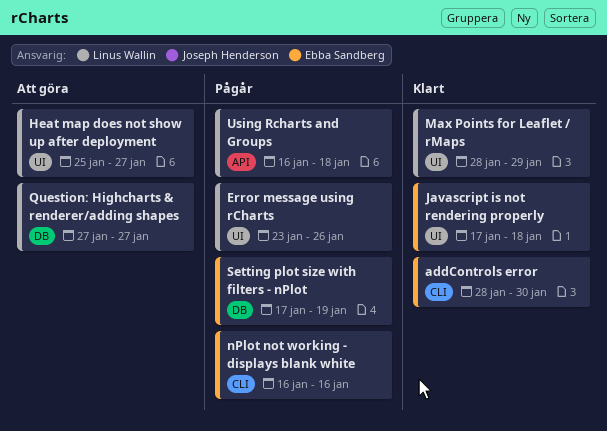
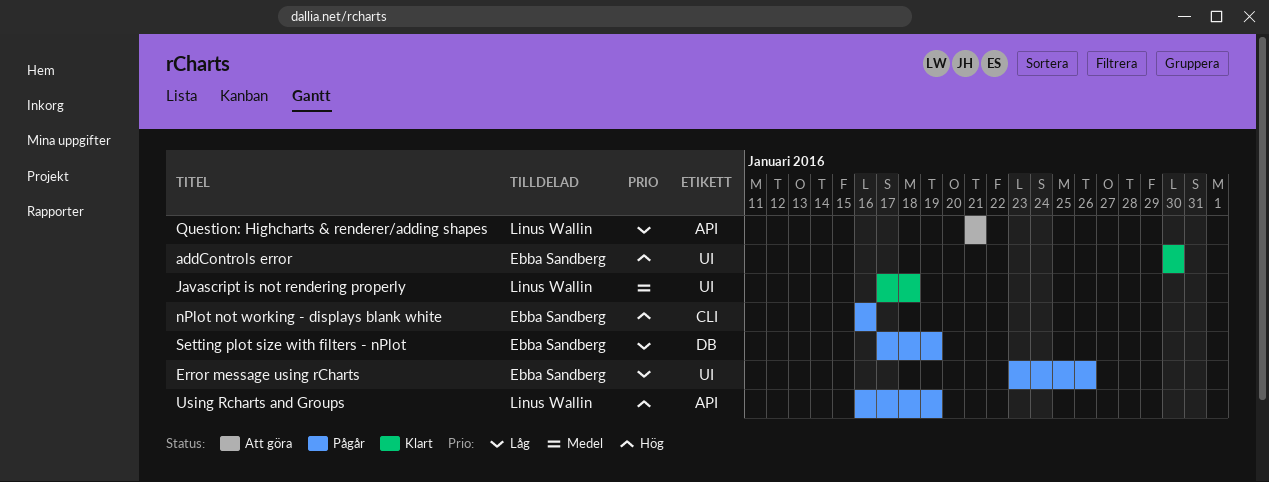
addControls error, label: CLI -> UI
addControls error, start: Jan 28 -> Jan 30
Error message using rCharts, owner: Linus Wallin -> Ebba Sandberg
Heat map does not show up after deployment: present -> none
Javascript is not rendering properly, owner: Ebba Sandberg -> Linus Wallin
Max Points for Leaflet / rMaps: present -> none
Question: Highcharts & renderer/adding shapes, label: DB -> API
Question: Highcharts & renderer/adding shapes, start: Jan 27 -> Jan 21
Question: Highcharts & renderer/adding shapes, due: Jan 27 -> Jan 21
Using Rcharts and Groups, due: Jan 18 -> Jan 19

